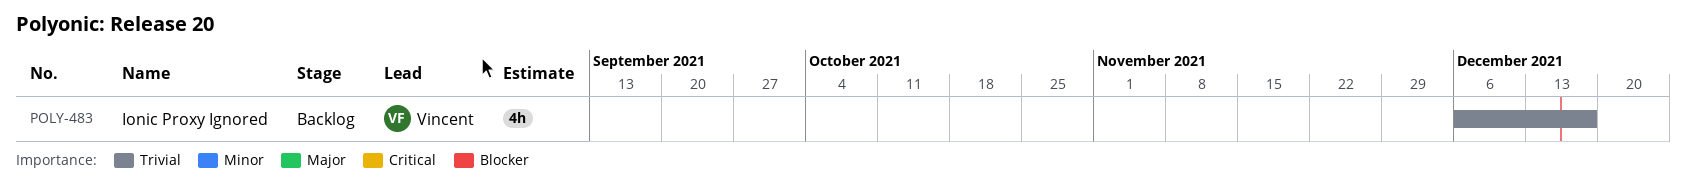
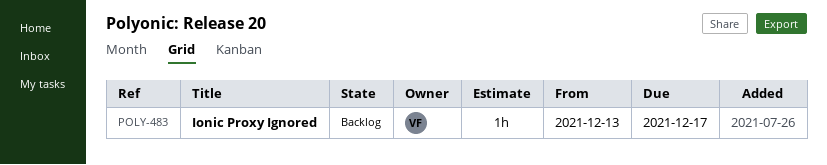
POLY-483, estimate: 4h -> 1h
POLY-483, start: Dec 6 -> Dec 13

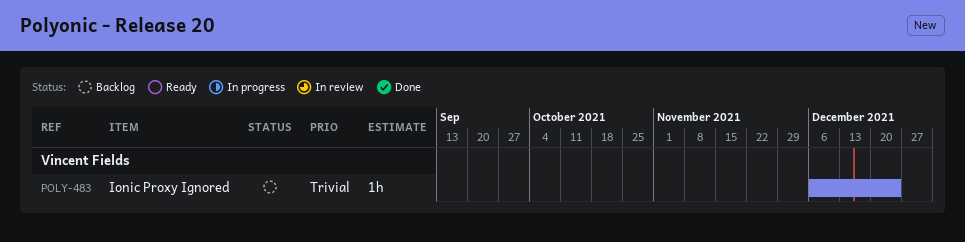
POLY-483, start: Dec 13 -> Dec 6
POLY-483, due: Dec 17 -> Dec 24

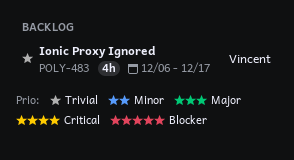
POLY-483, estimate: 1h -> 4h
POLY-483, due: Dec 24 -> Dec 17

